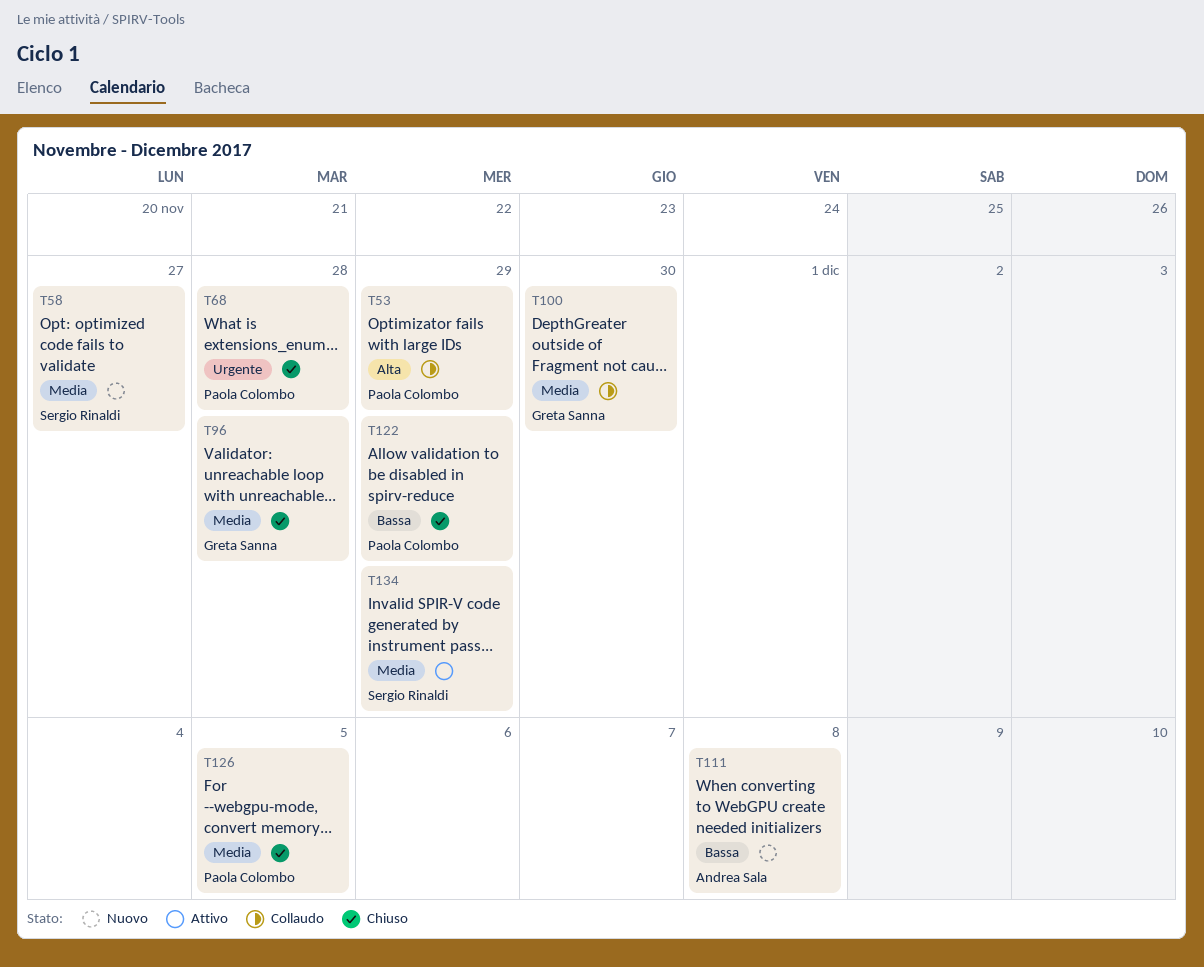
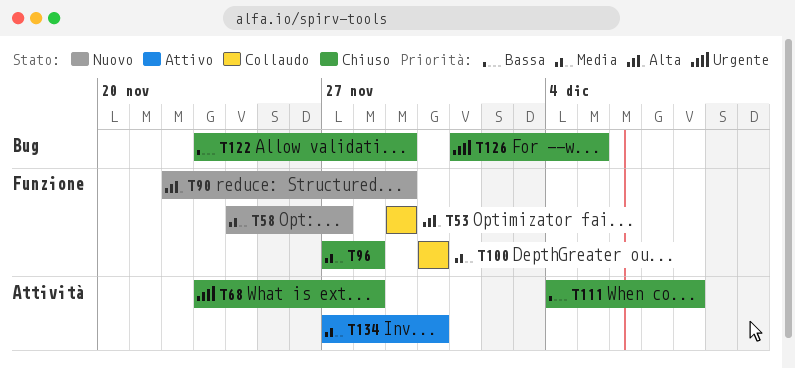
T90: none -> present
T111, status: Nuovo -> Chiuso
T126, priority: Media -> Urgente
T134, due: Nov 29 -> Nov 30

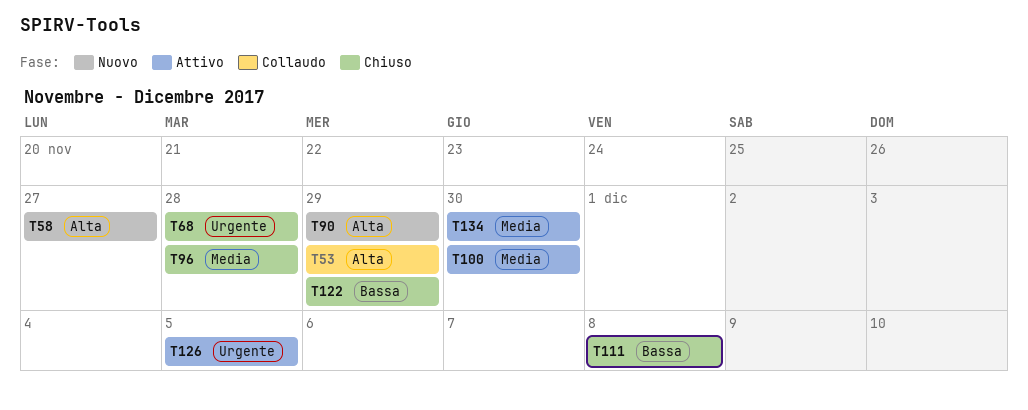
T58, priority: Media -> Alta
T100, status: Collaudo -> Attivo
T126, status: Chiuso -> Attivo

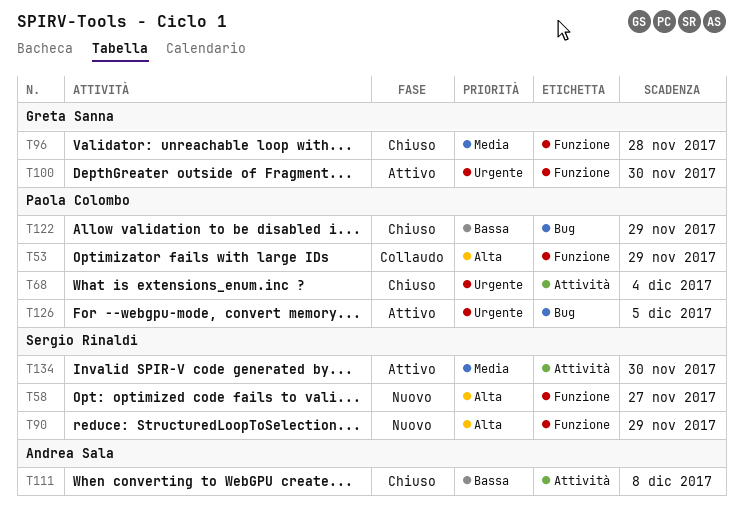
T68, due: Nov 28 -> Dec 4
T100, priority: Media -> Urgente

